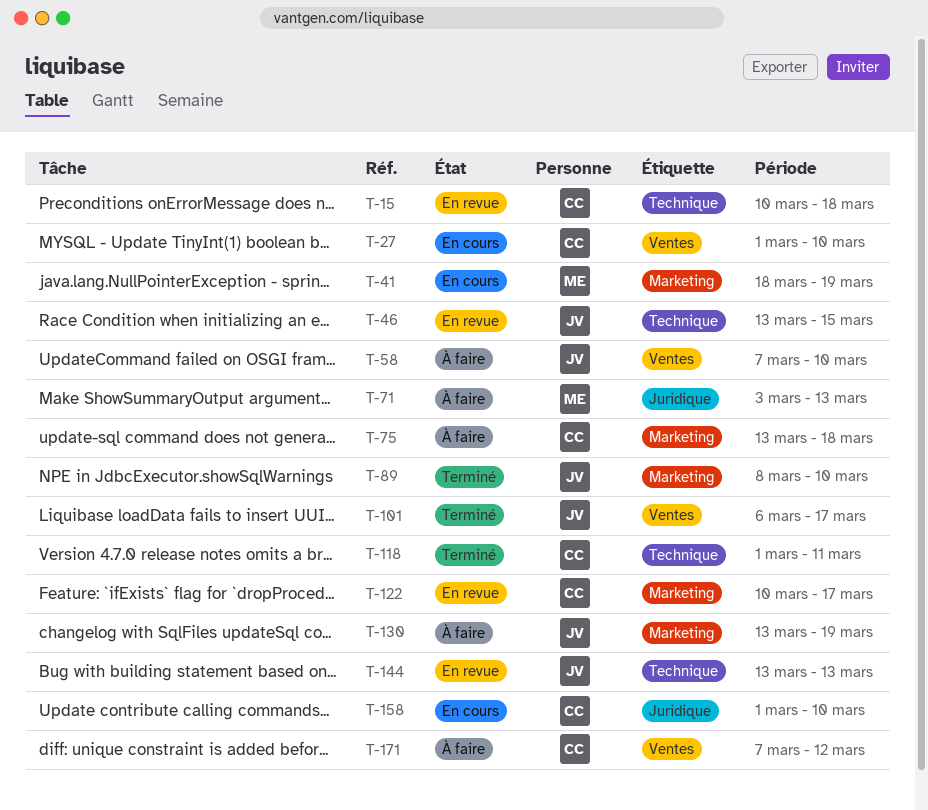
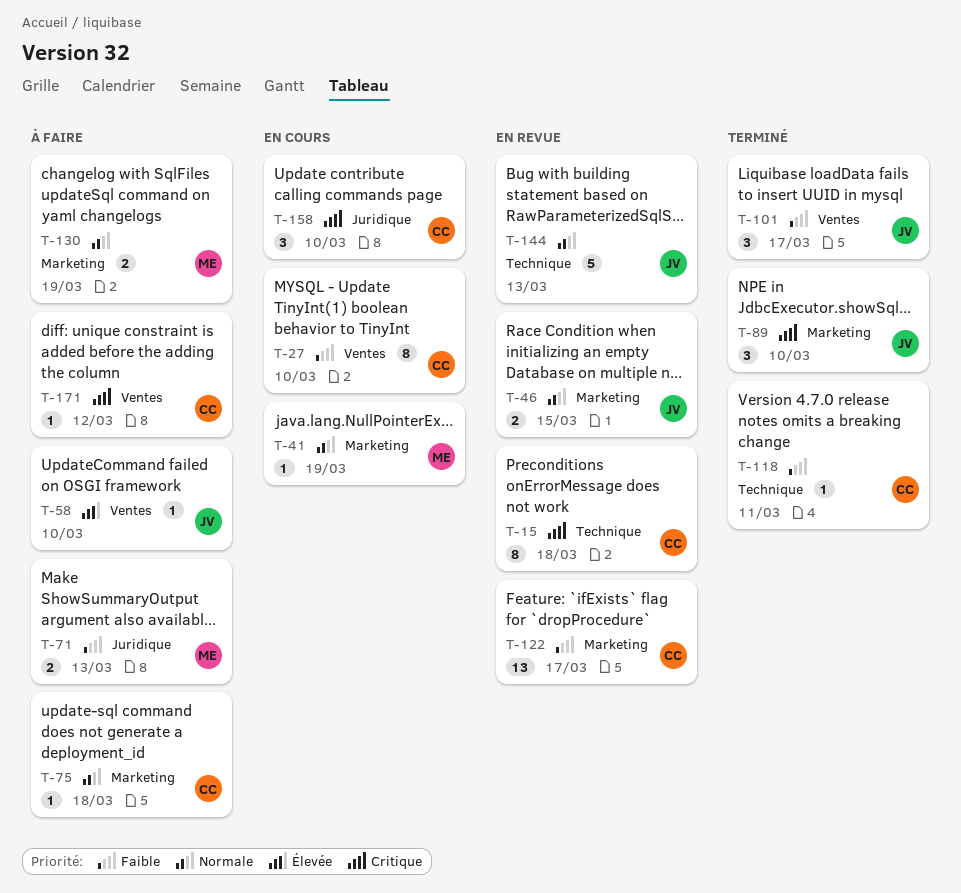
T-46, label: Technique -> Marketing
T-130, owner: JV -> ME

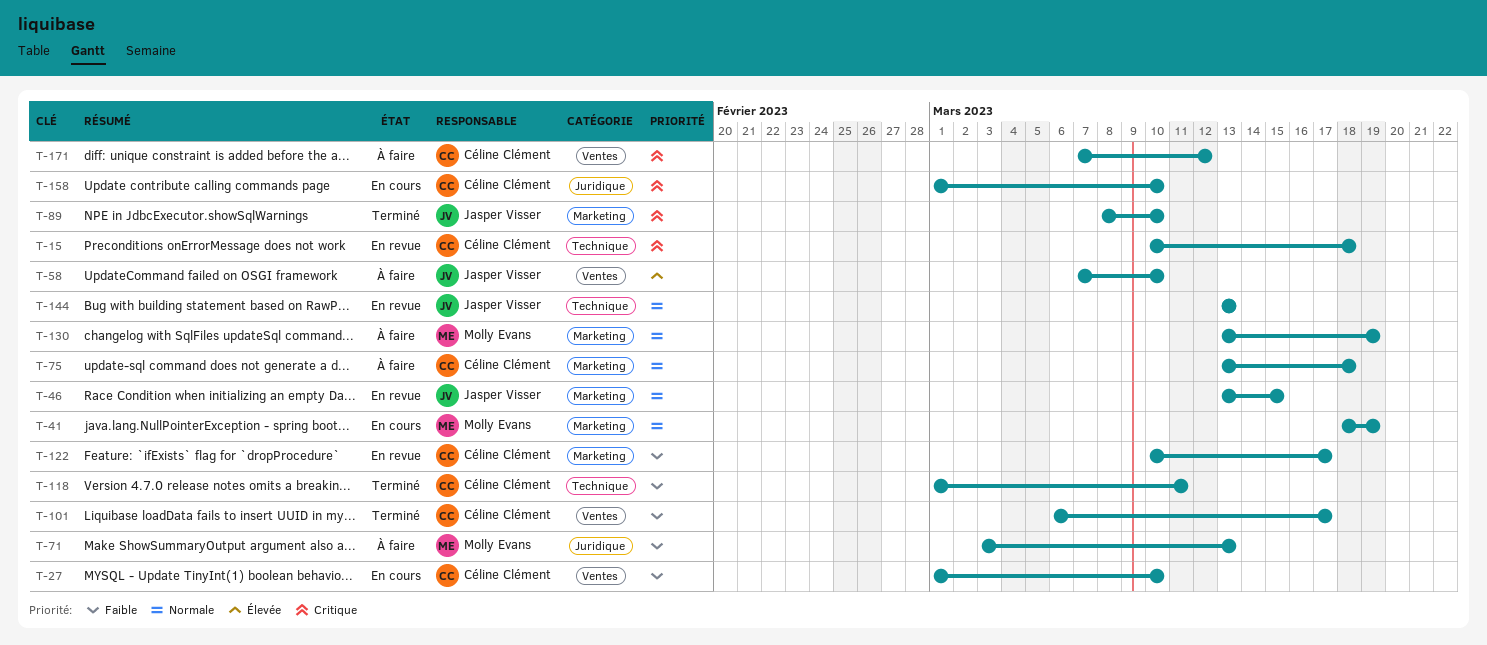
T-101, owner: Jasper Visser -> Céline Clément

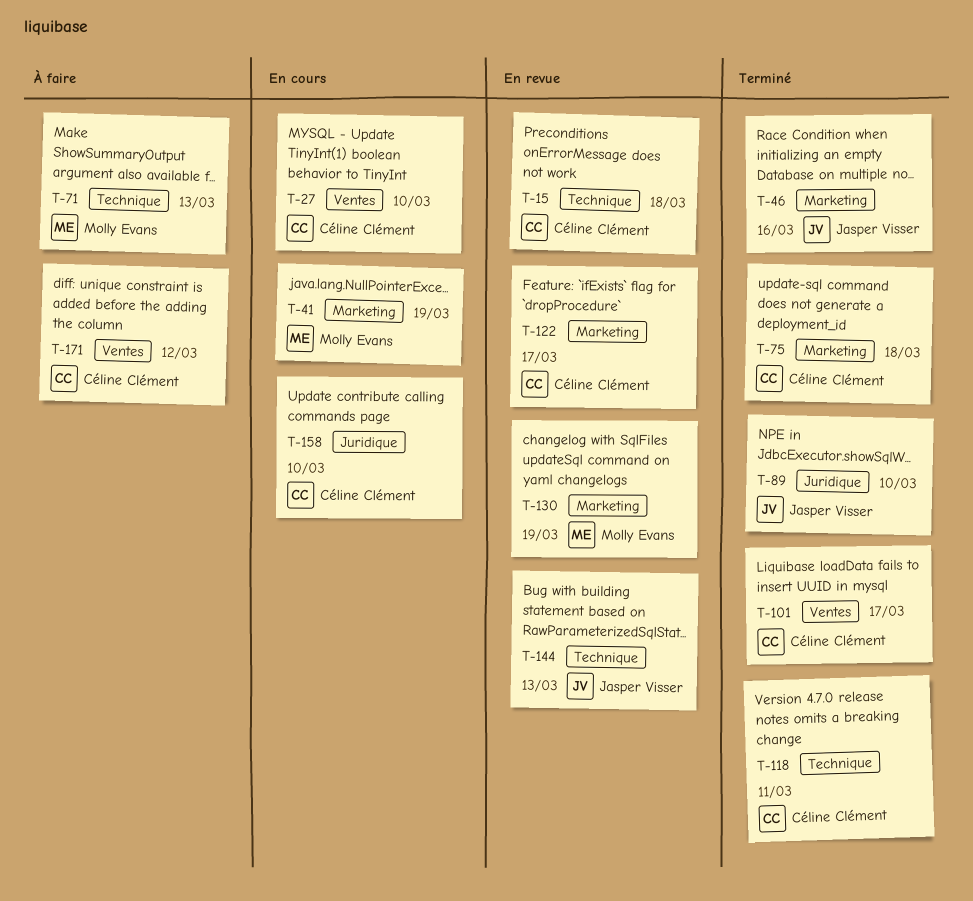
T-46, status: En revue -> Terminé
T-46, due: Mar 15 -> Mar 16
T-58: present -> none
T-71, label: Juridique -> Technique
T-75, status: À faire -> Terminé
T-89, label: Marketing -> Juridique
T-130, status: À faire -> En revue

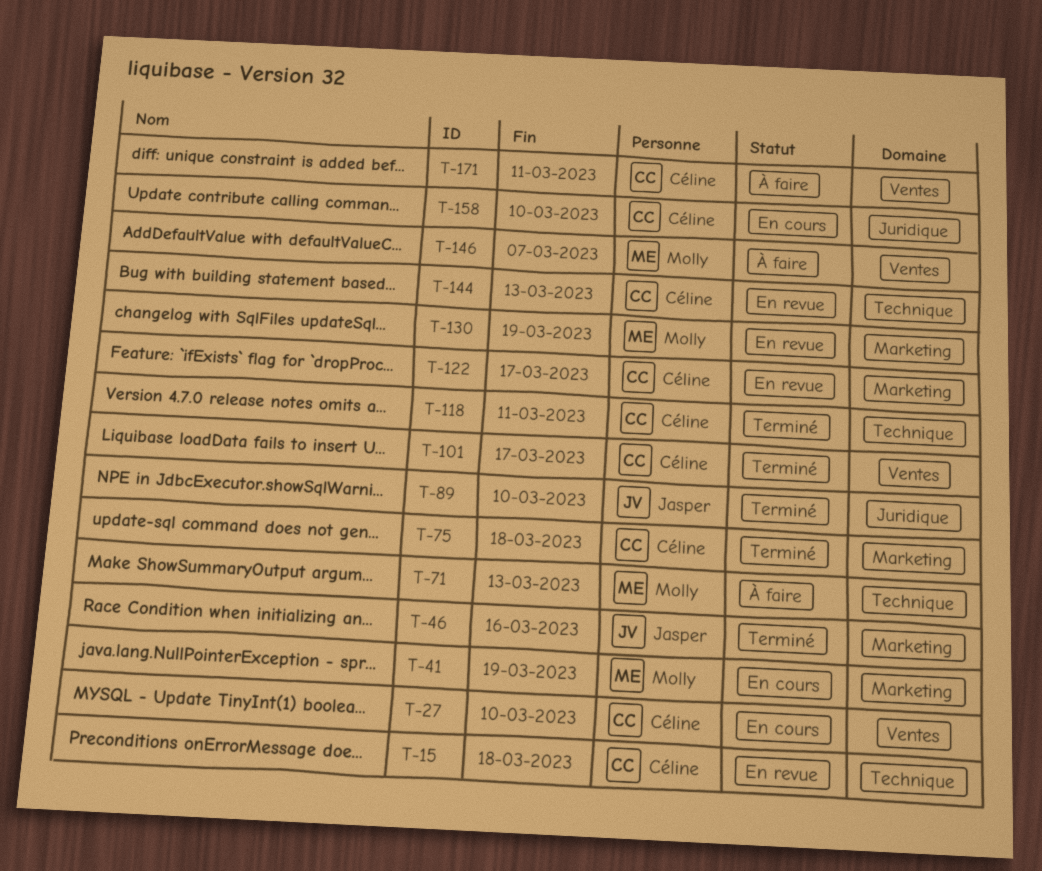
T-144, owner: Jasper Visser -> Céline Clément
T-146: none -> present
T-171, due: Mar 12 -> Mar 11

